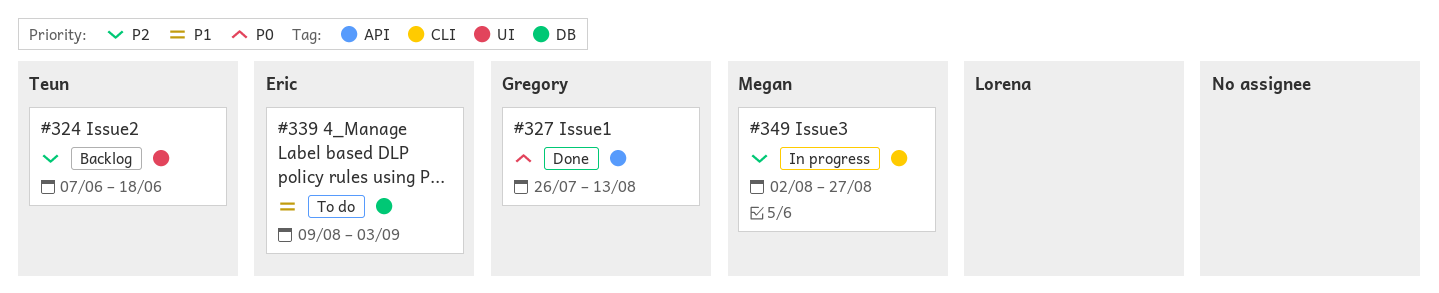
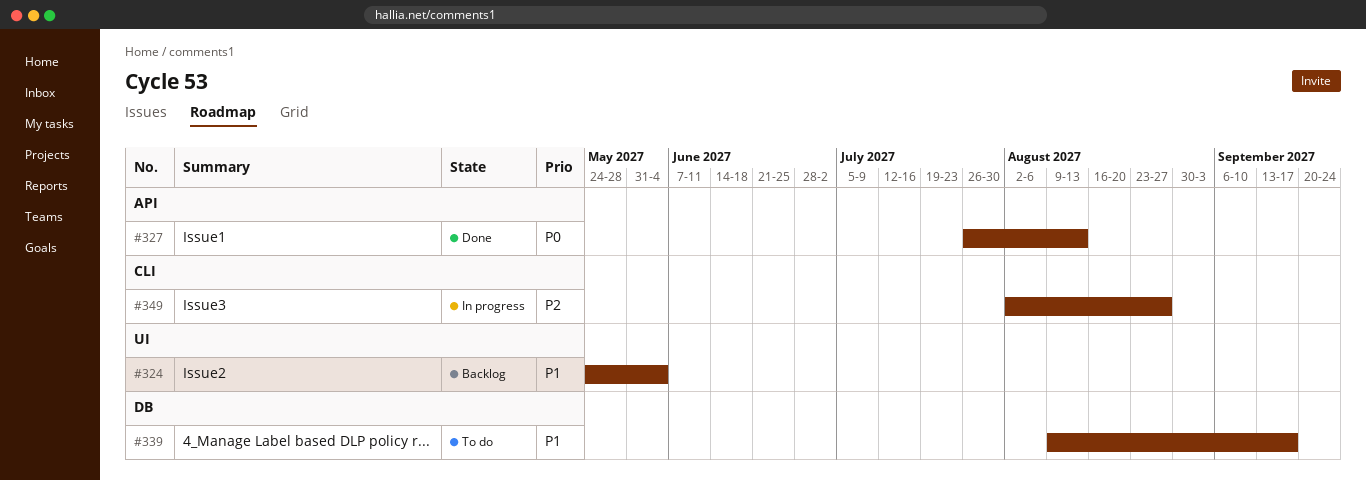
#324, priority: P2 -> P1
#324, start: Jun 7 -> May 24
#324, due: Jun 18 -> Jun 4
#339, due: Sep 3 -> Sep 17

